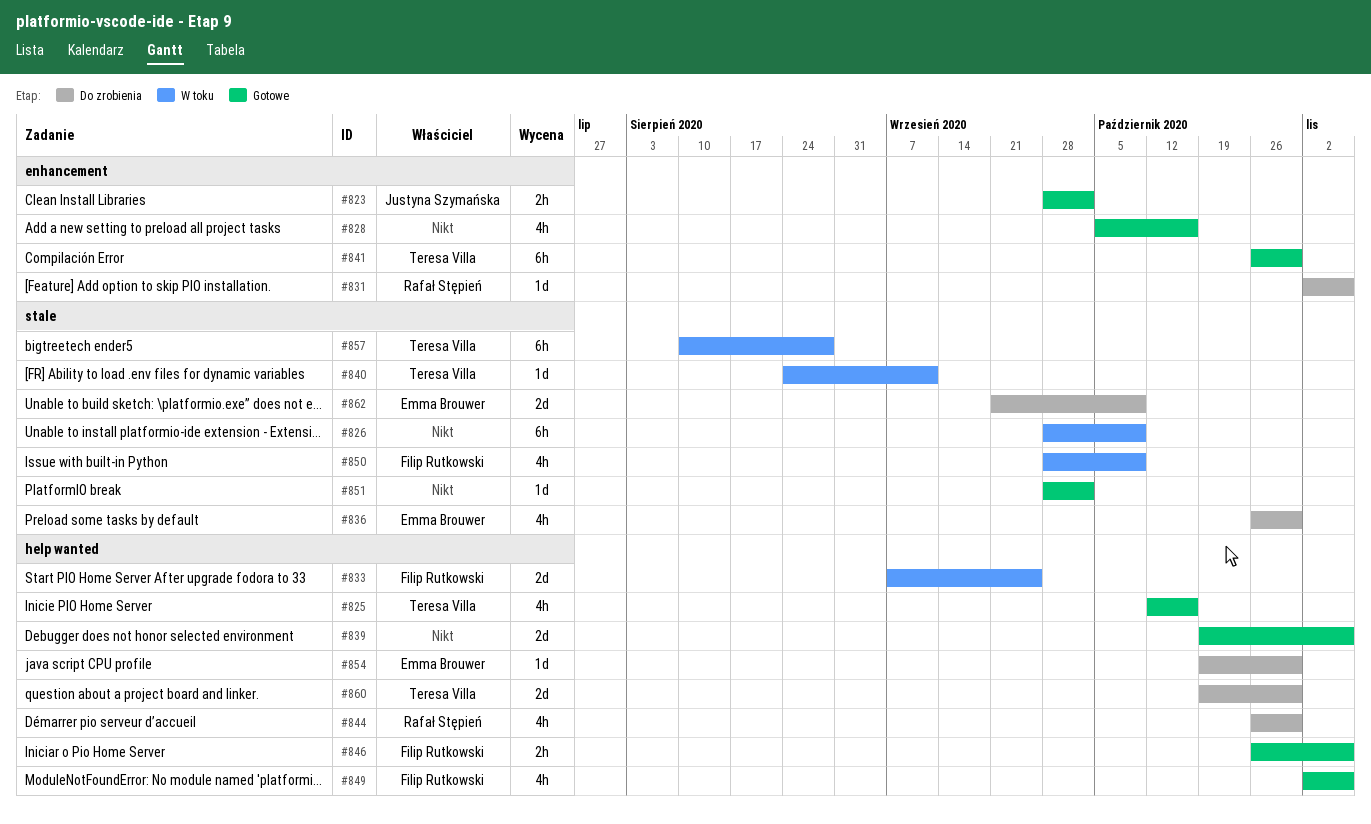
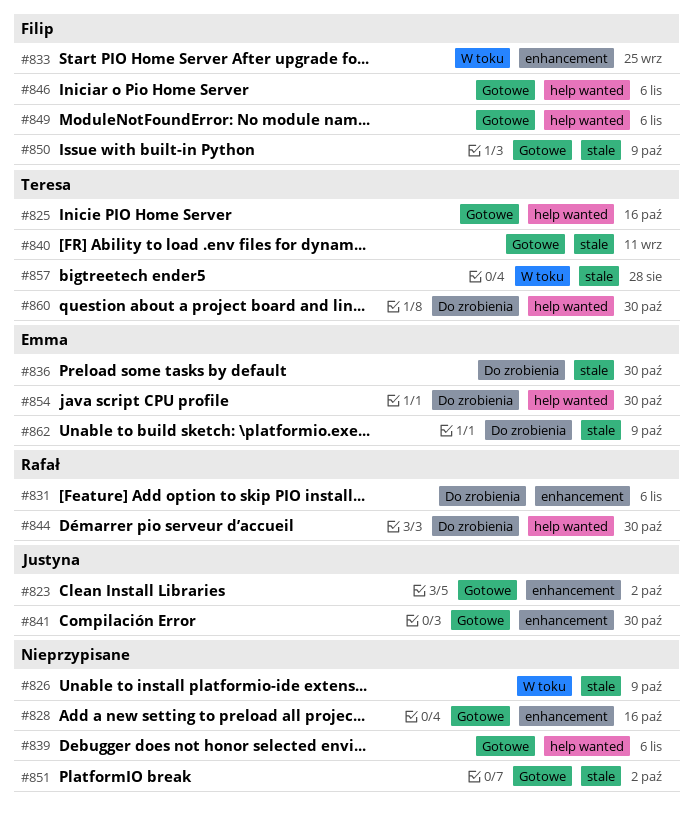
#833, label: help wanted -> enhancement
#840, status: W toku -> Gotowe
#841, owner: Teresa Villa -> Justyna Szymańska
#850, status: W toku -> Gotowe

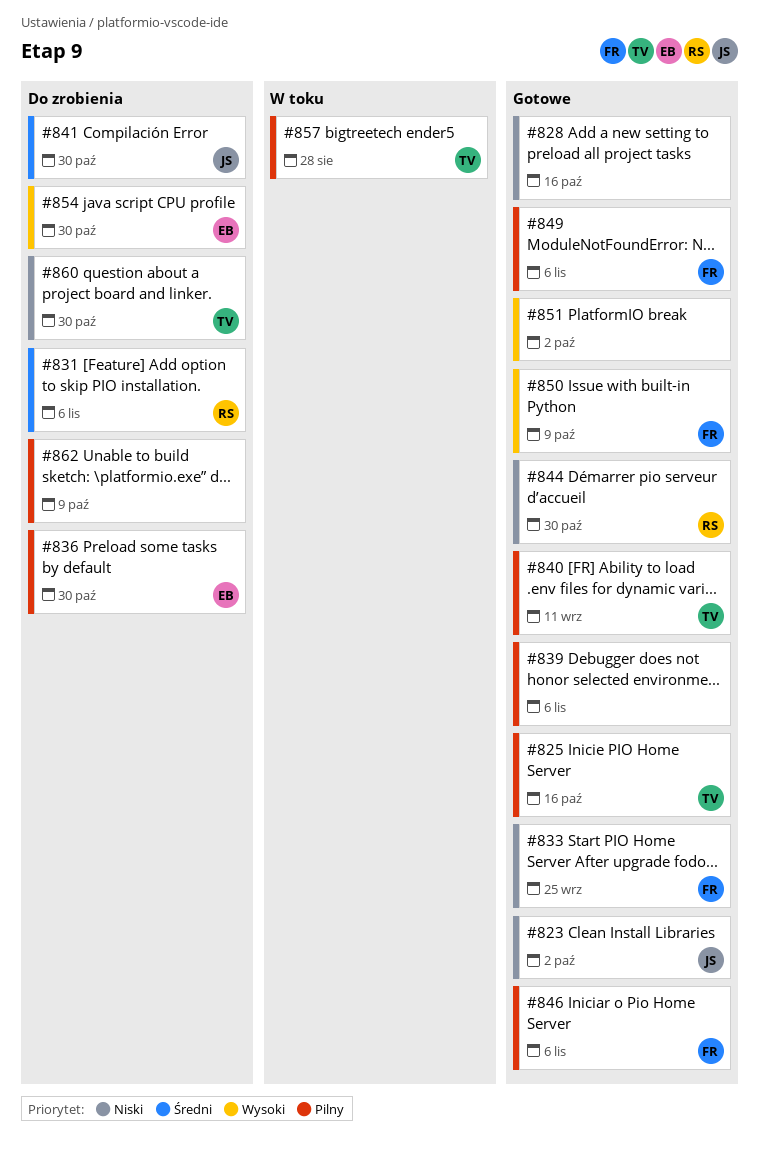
#826: present -> none
#833, status: W toku -> Gotowe
#841, status: Gotowe -> Do zrobienia
#844, status: Do zrobienia -> Gotowe
#862, owner: Emma -> none

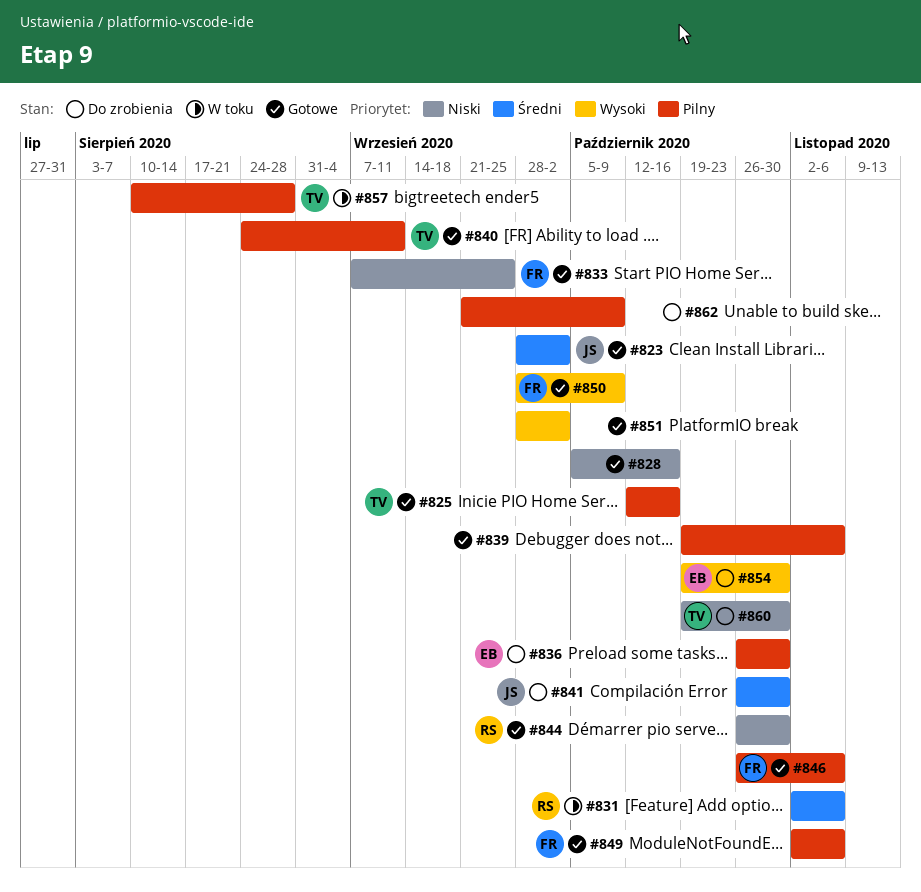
#823, priority: Niski -> Średni
#831, status: Do zrobienia -> W toku

